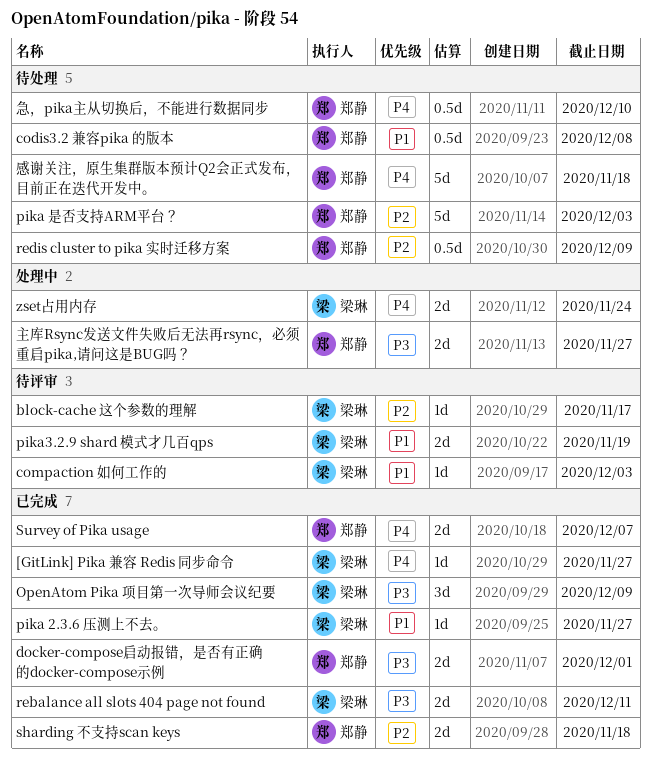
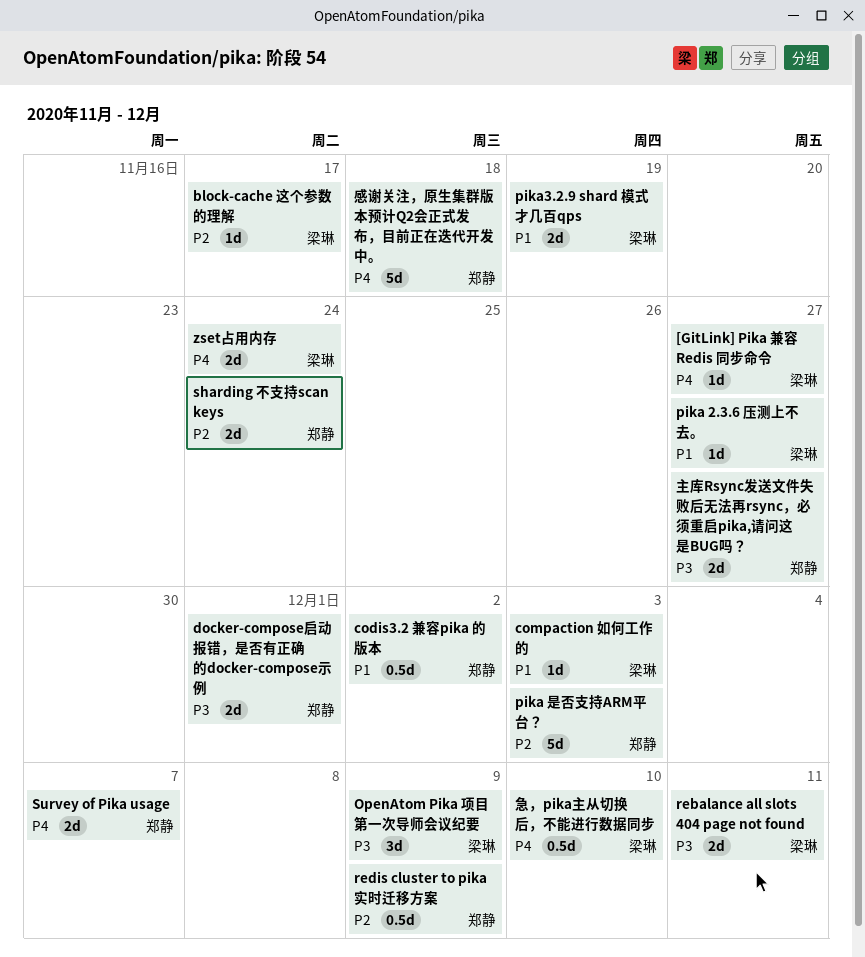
codis3.2 兼容pika 的版本, due: Dec 8 -> Dec 2
sharding 不支持scan keys, due: Nov 18 -> Nov 24
急，pika主从切换后，不能进行数据同步, owner: 郑静 -> 梁琳

